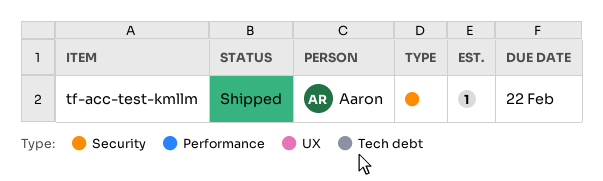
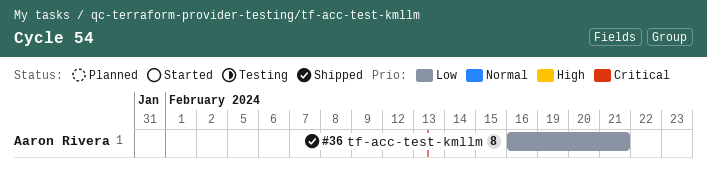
tf-acc-test-kmllm, estimate: 1 -> 8
tf-acc-test-kmllm, due: Feb 22 -> Feb 21

